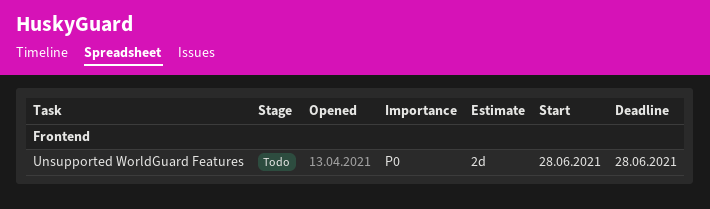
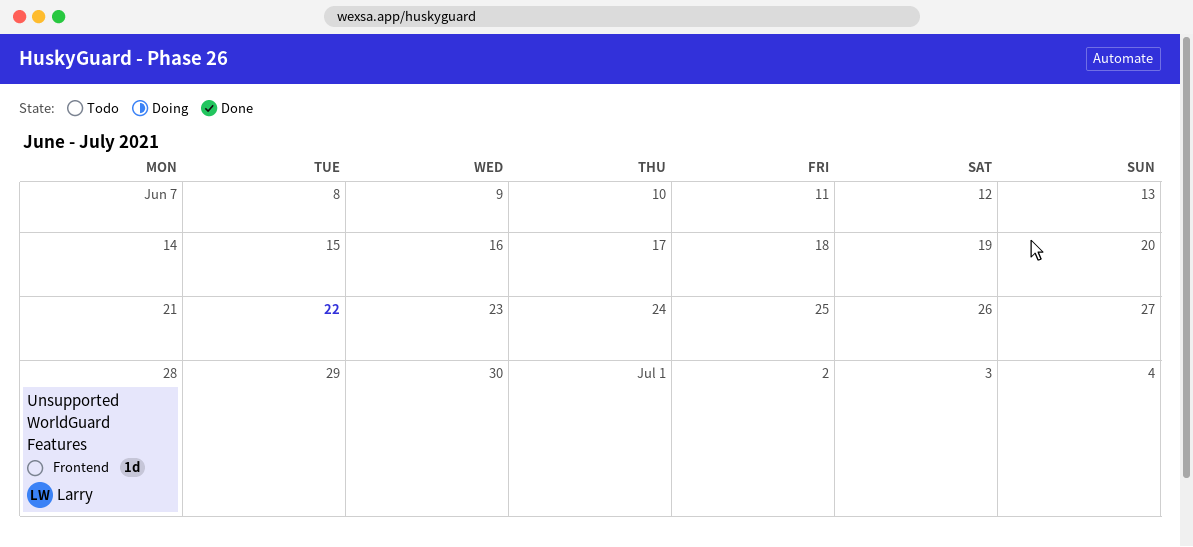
Unsupported WorldGuard Features, estimate: 2d -> 1d

